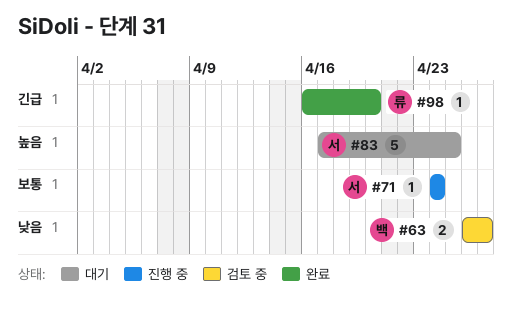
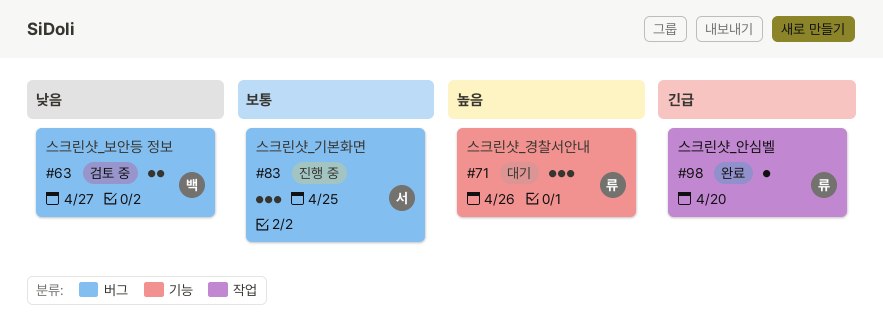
#71, status: 진행 중 -> 대기
#71, owner: 서 -> 류
#71, priority: 보통 -> 높음
#71, estimate: 1 -> 3
#71, due: Apr 24 -> Apr 26
#83, status: 대기 -> 진행 중
#83, priority: 높음 -> 보통
#83, estimate: 5 -> 3

